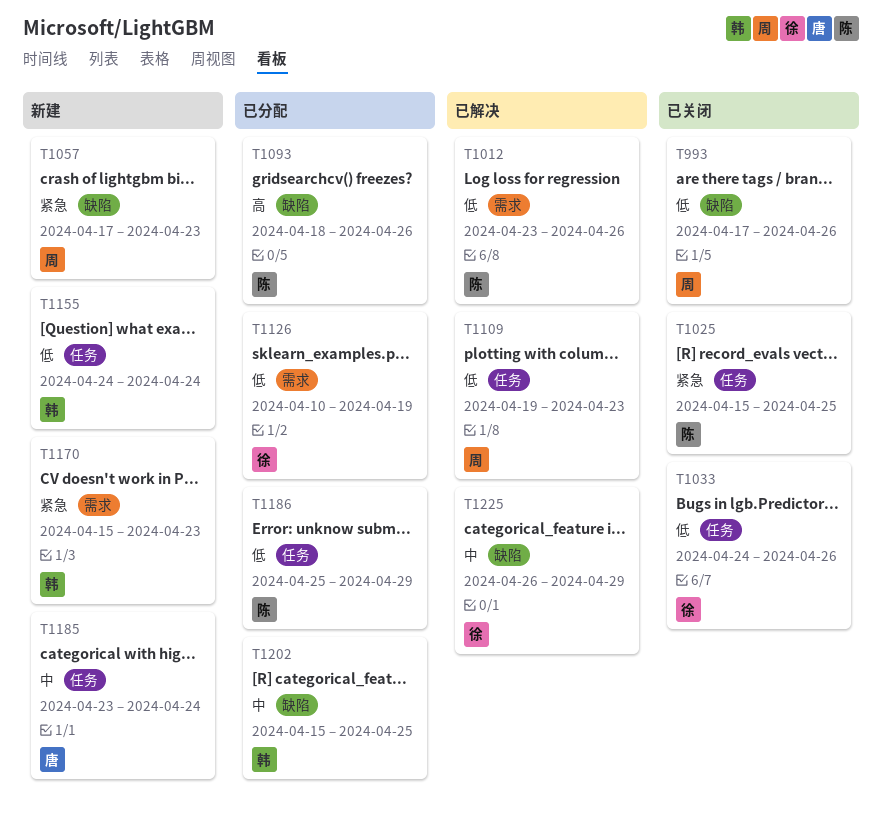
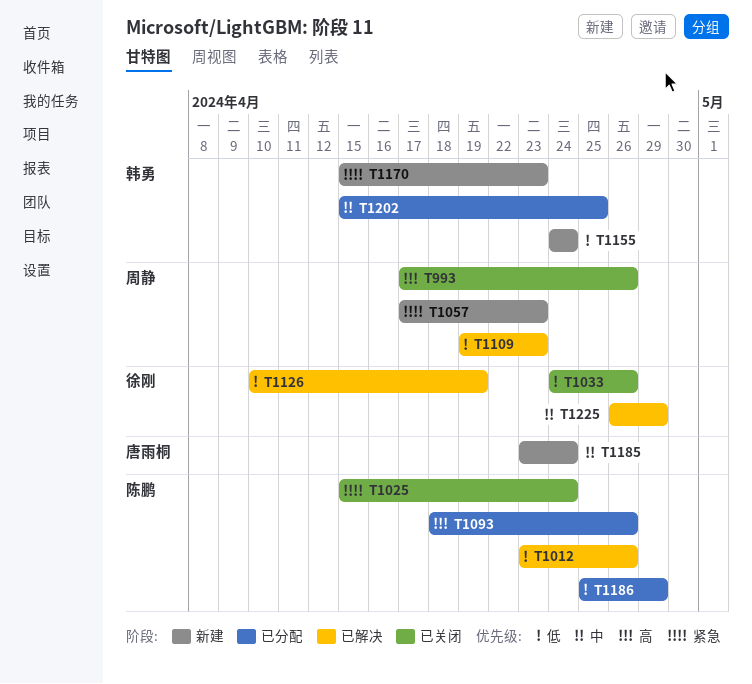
T993, priority: 低 -> 高
T1025, due: Apr 25 -> Apr 24
T1126, status: 已分配 -> 已解决

